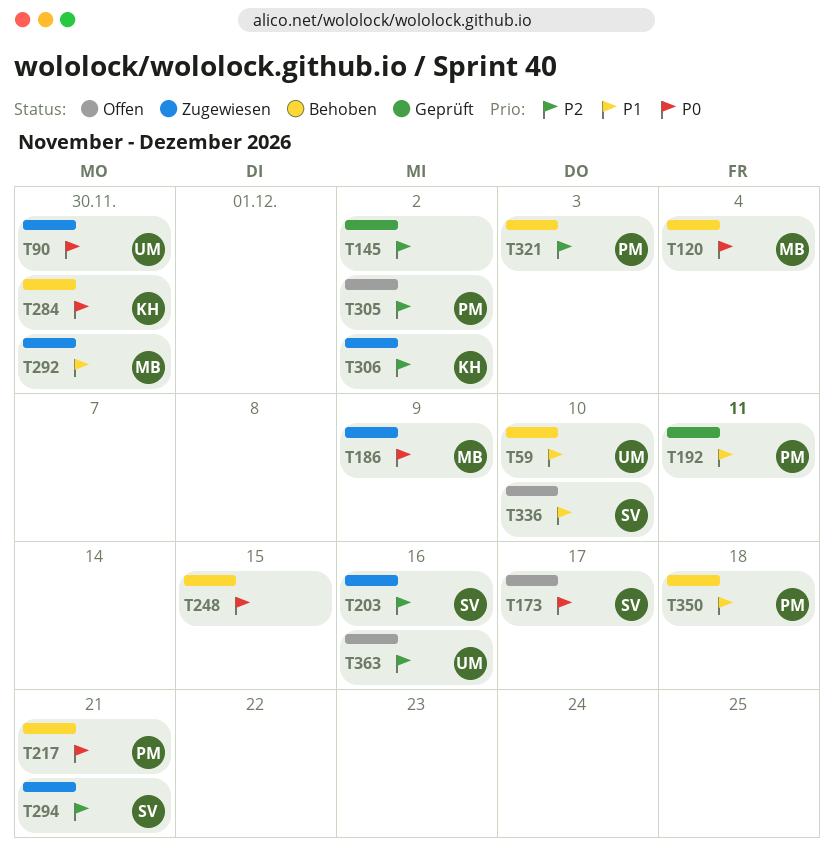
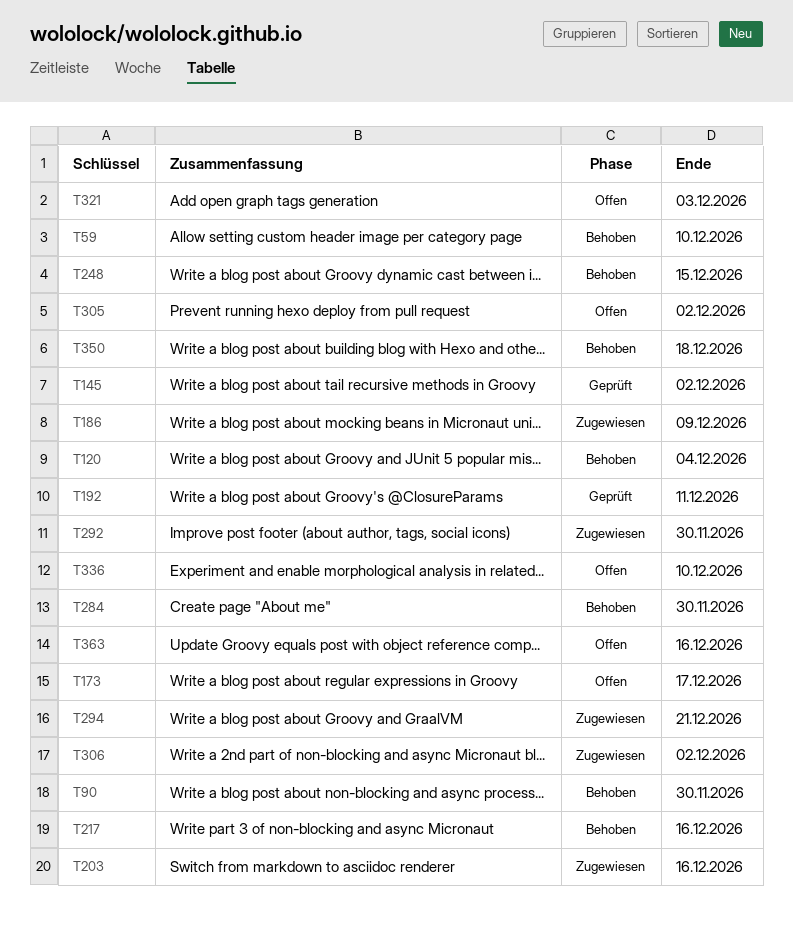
T90, status: Zugewiesen -> Behoben
T217, due: Dec 21 -> Dec 16
T321, status: Behoben -> Offen

